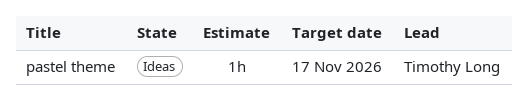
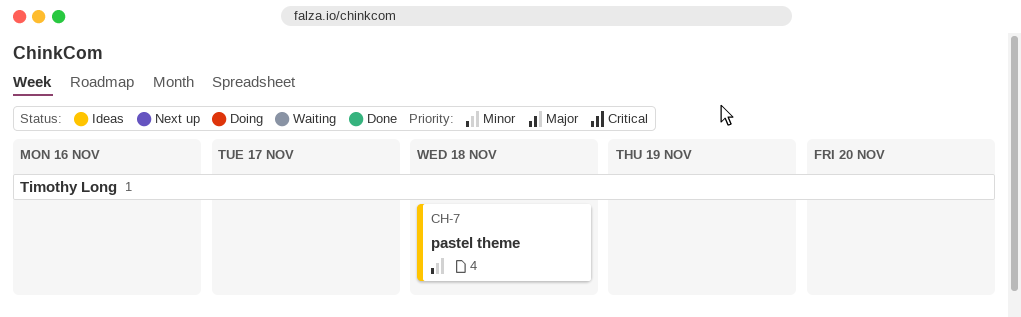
pastel theme, due: Nov 17 -> Nov 18

